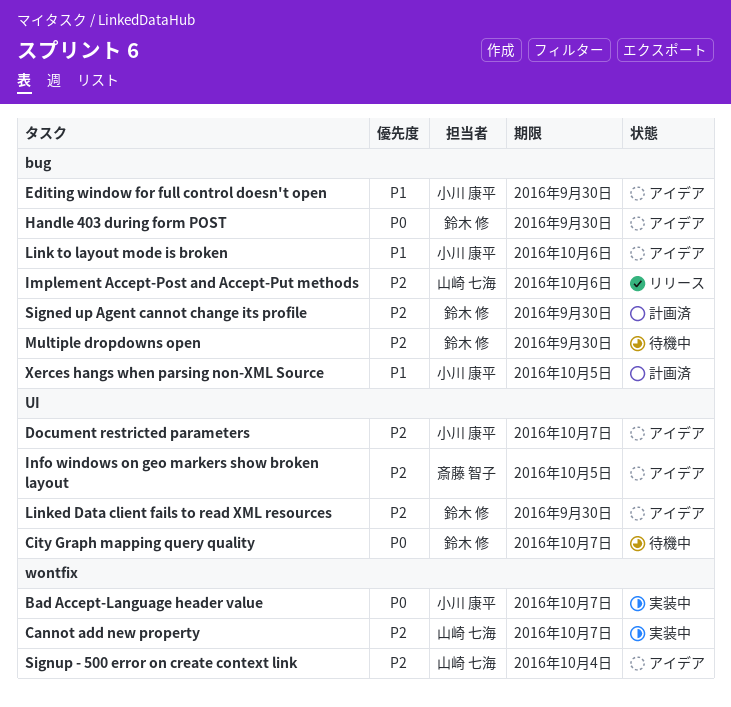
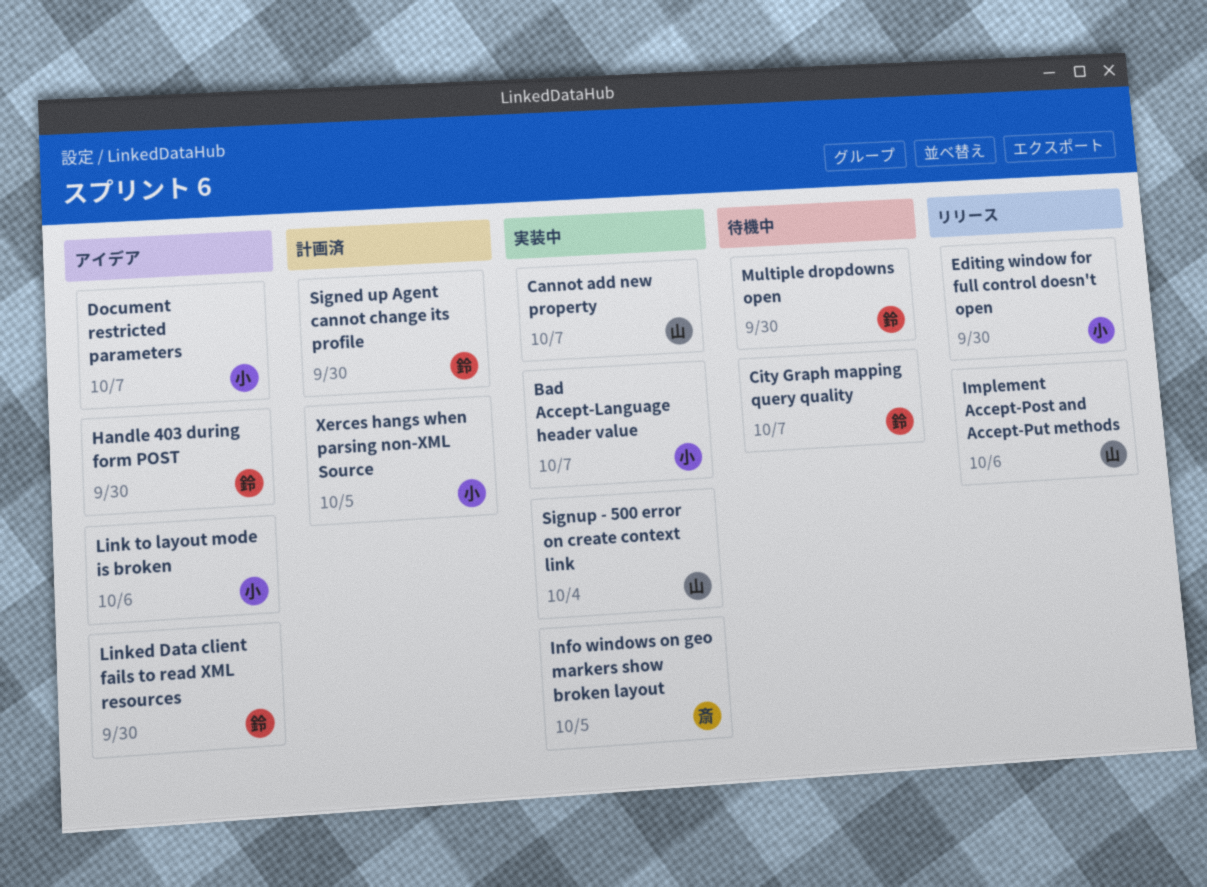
Editing window for full control doesn't open, status: アイデア -> リリース
Info windows on geo markers show broken layout, status: アイデア -> 実装中
Signup - 500 error on create context link, status: アイデア -> 実装中

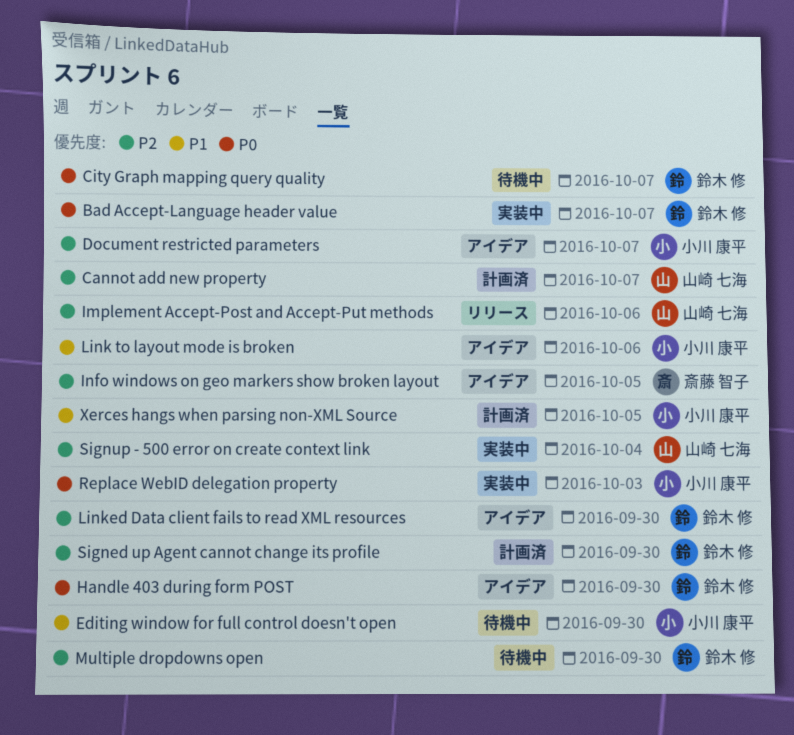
Bad Accept-Language header value, owner: 小川 康平 -> 鈴木 修
Cannot add new property, status: 実装中 -> 計画済
Editing window for full control doesn't open, status: リリース -> 待機中
Info windows on geo markers show broken layout, status: 実装中 -> アイデア
Replace WebID delegation property: none -> present

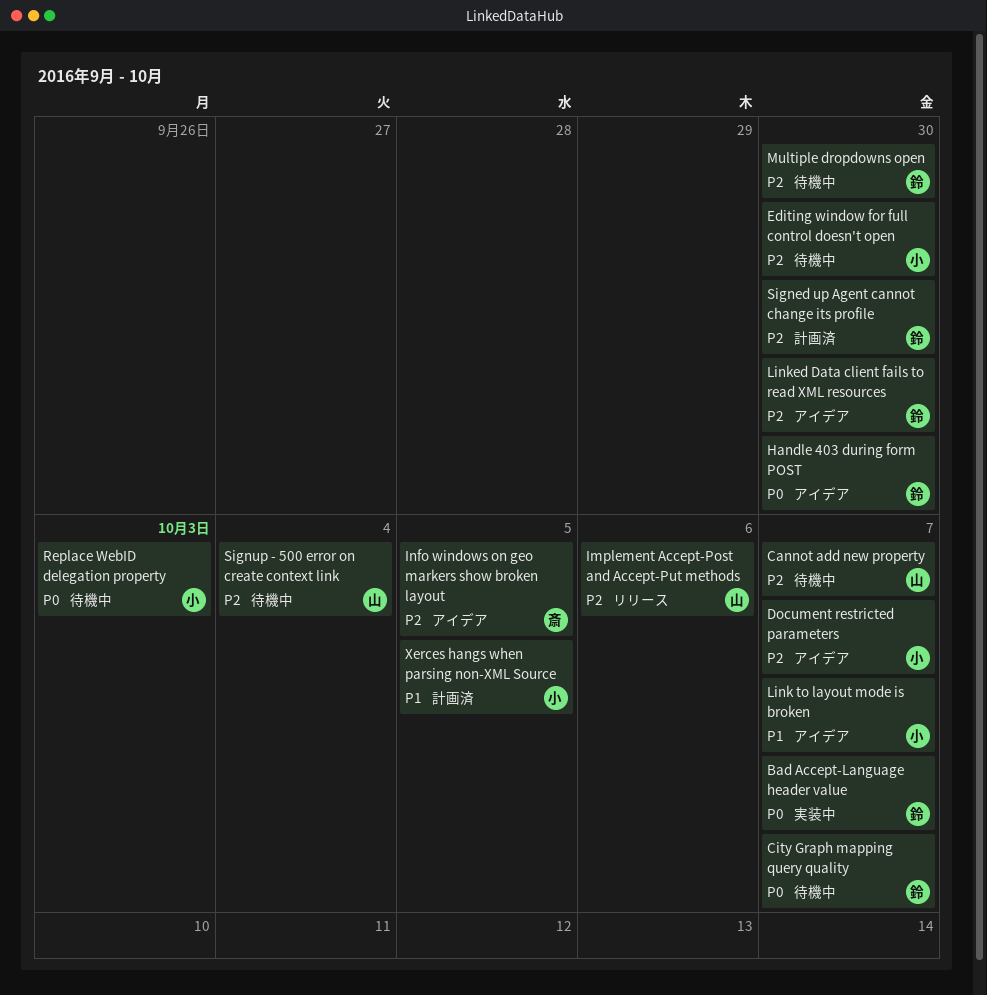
Cannot add new property, status: 計画済 -> 待機中
Editing window for full control doesn't open, priority: P1 -> P2
Link to layout mode is broken, due: Oct 6 -> Oct 7
Replace WebID delegation property, status: 実装中 -> 待機中
Signup - 500 error on create context link, status: 実装中 -> 待機中

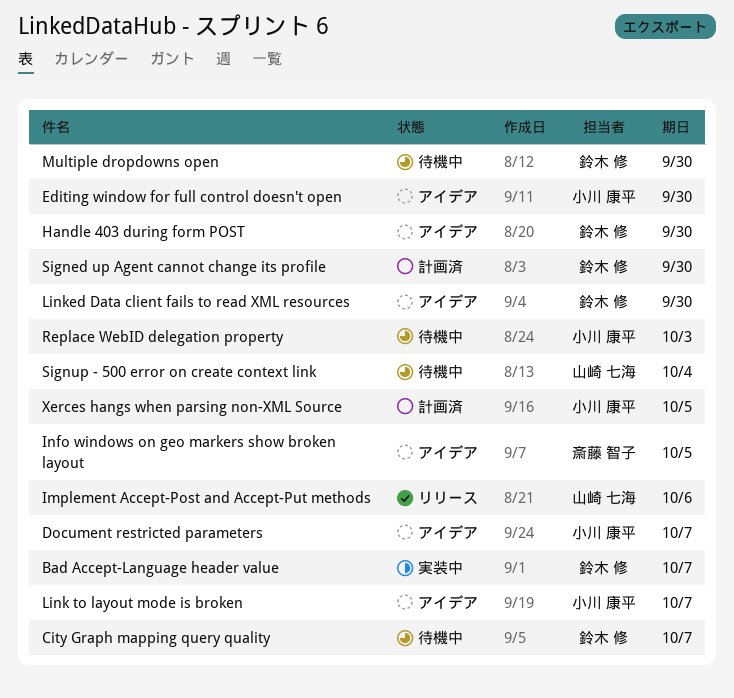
Cannot add new property: present -> none
Editing window for full control doesn't open, status: 待機中 -> アイデア

